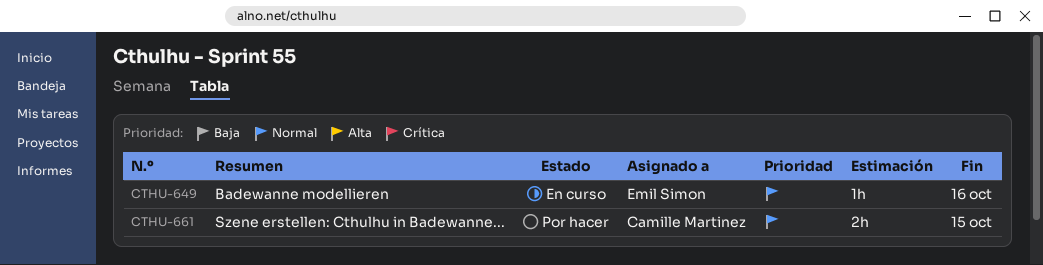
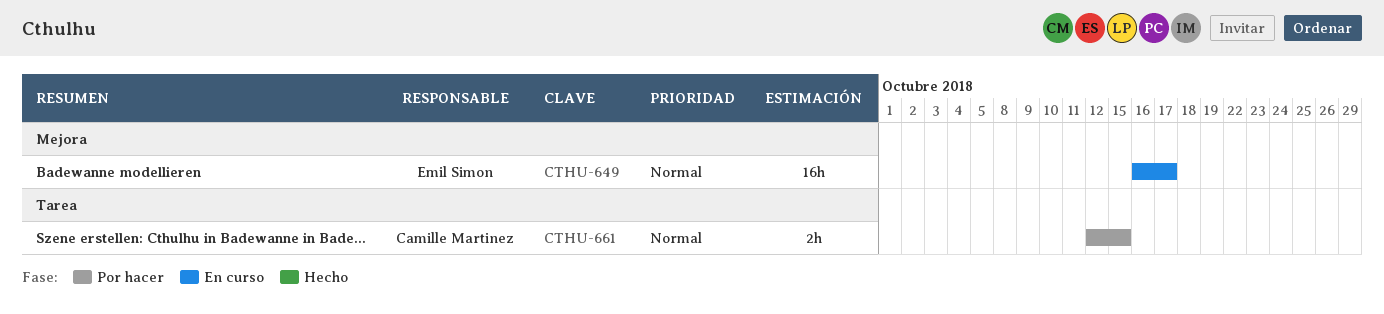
CTHU-649, estimate: 1h -> 16h
CTHU-649, due: Oct 16 -> Oct 17

